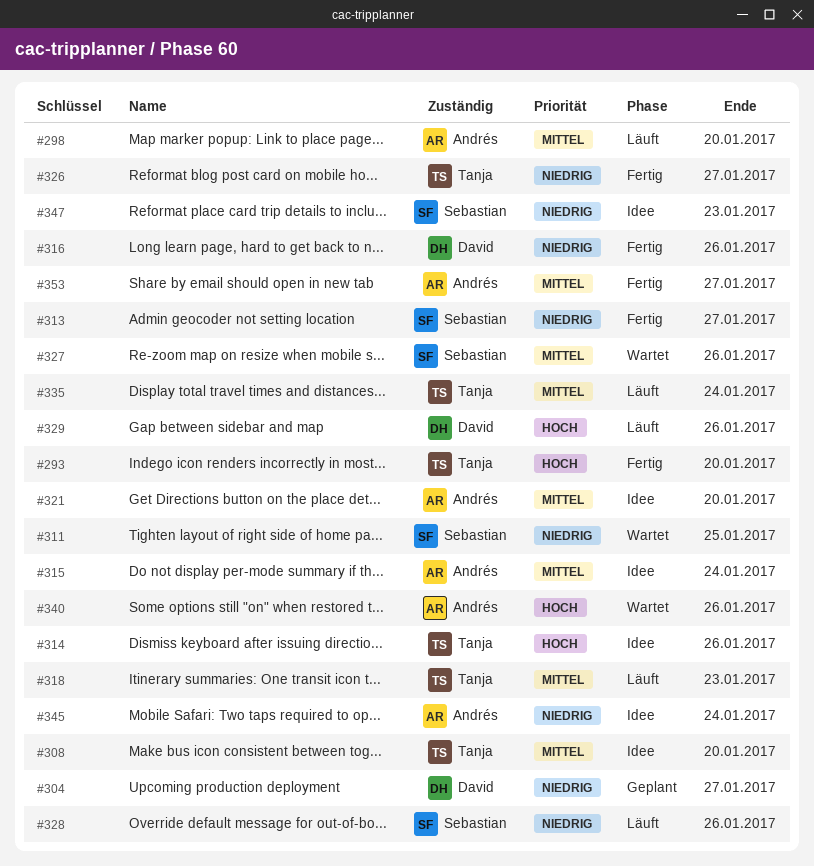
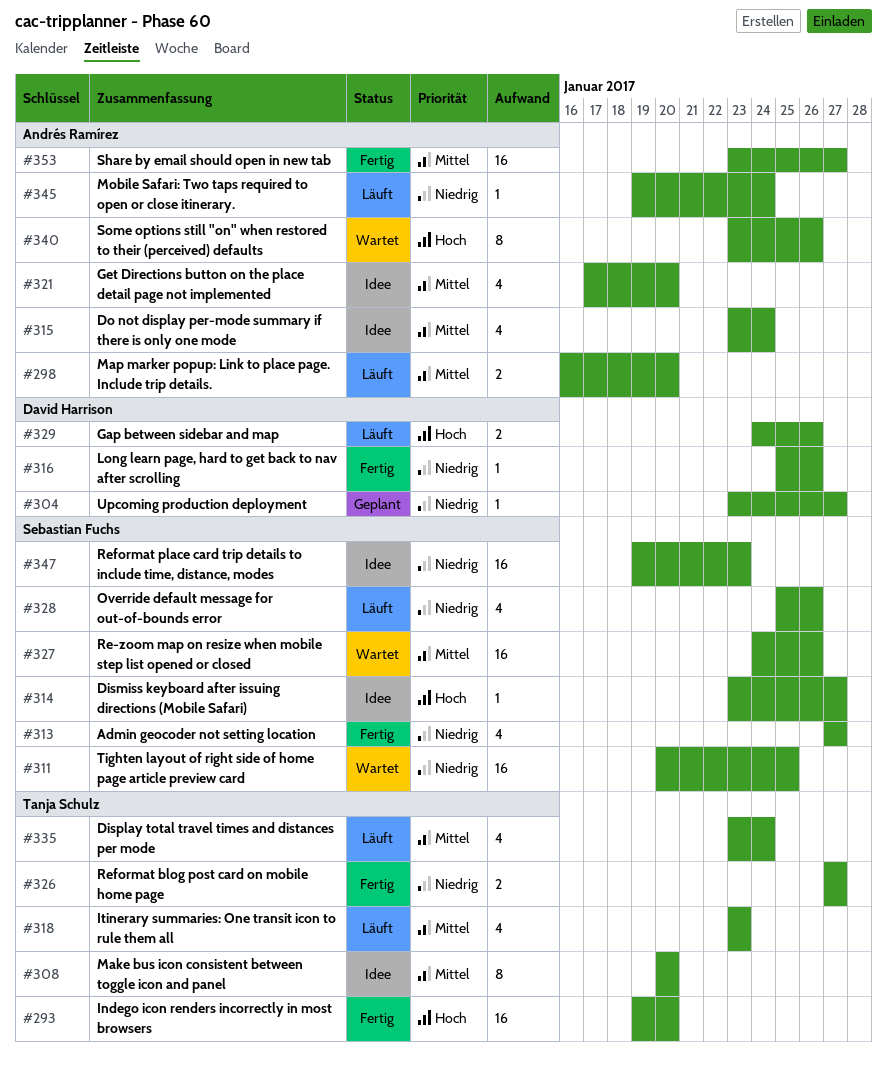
#314, owner: Tanja Schulz -> Sebastian Fuchs
#314, due: Jan 26 -> Jan 27
#345, status: Idee -> Läuft

